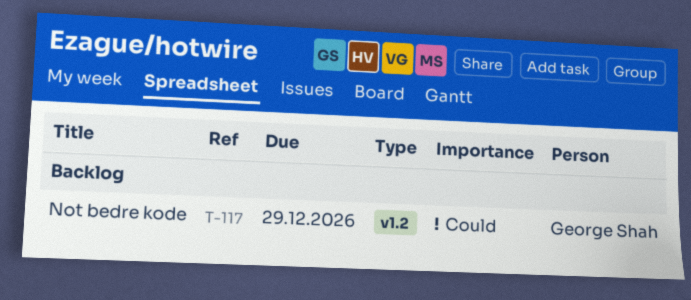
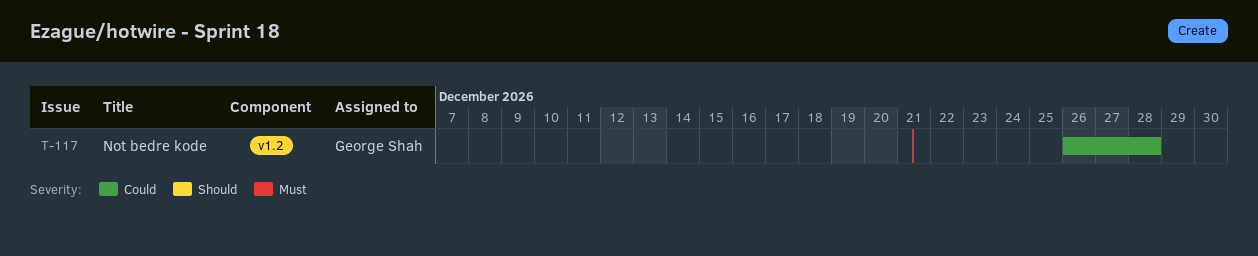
T-117, due: Dec 29 -> Dec 28

